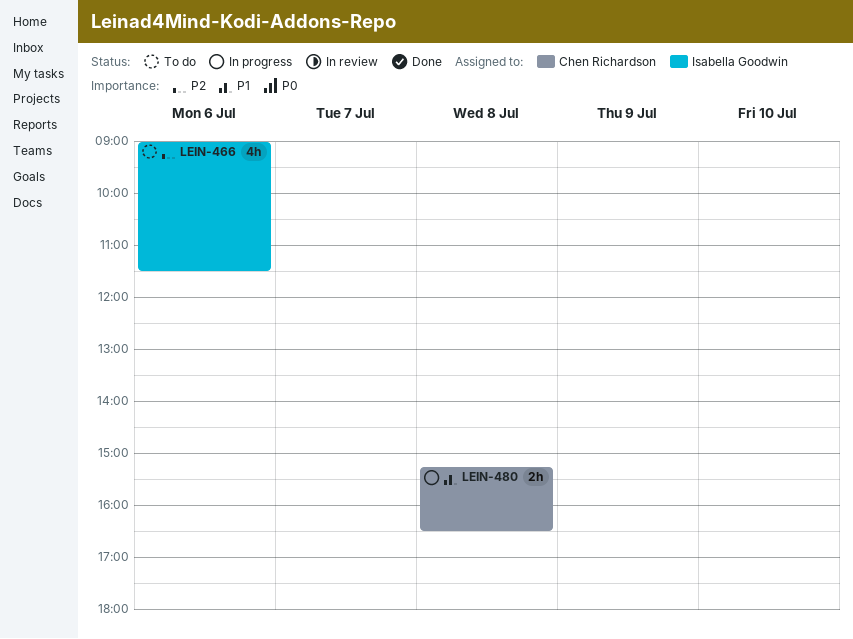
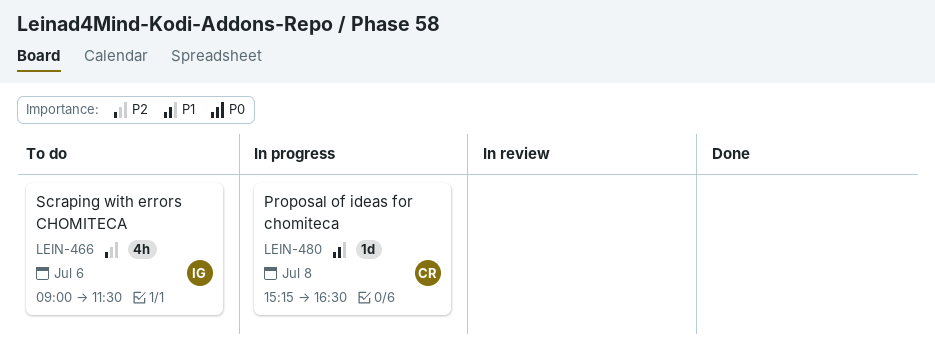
LEIN-480, estimate: 2h -> 1d

